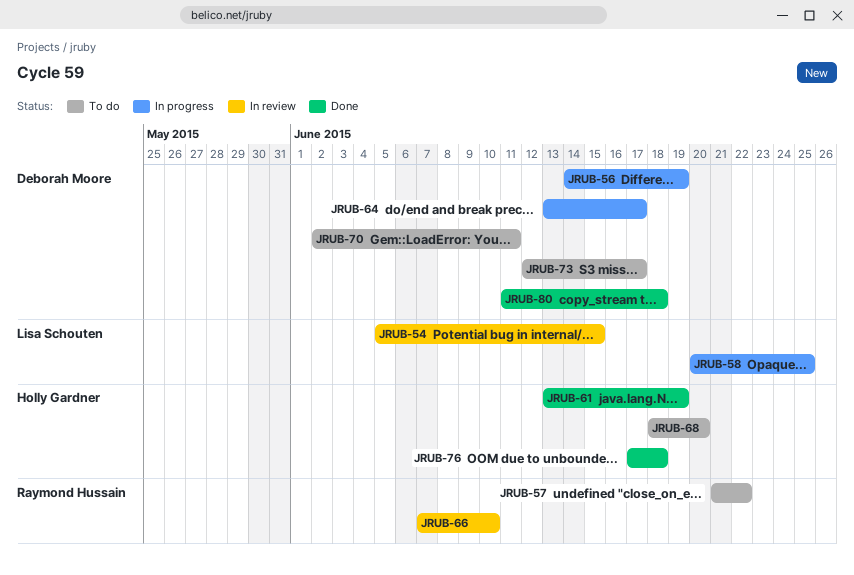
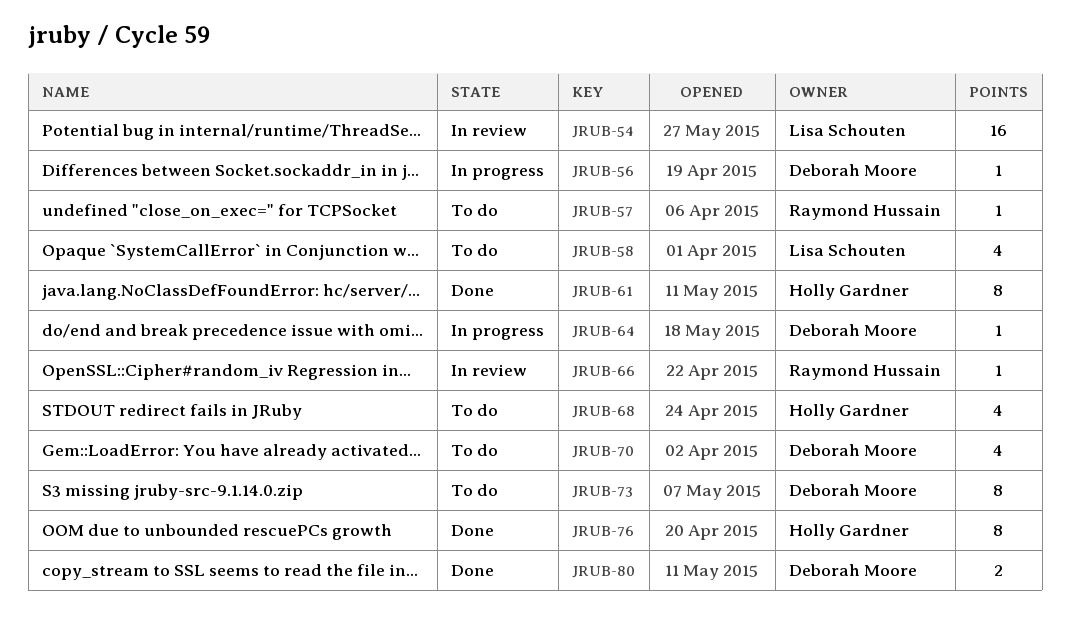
JRUB-58, status: In progress -> To do

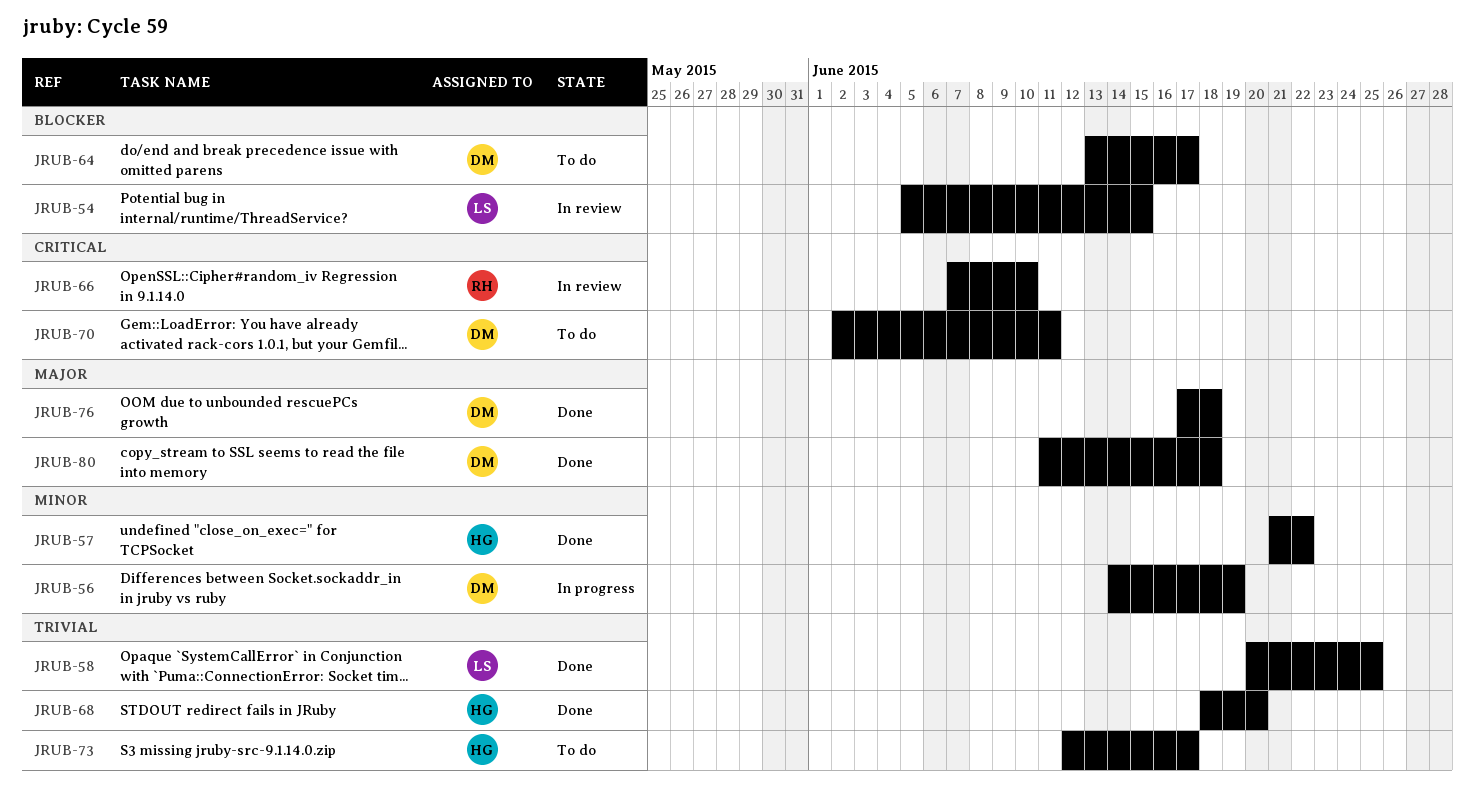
JRUB-57, status: To do -> Done
JRUB-57, owner: Raymond Hussain -> Holly Gardner
JRUB-58, status: To do -> Done
JRUB-61: present -> none
JRUB-64, status: In progress -> To do
JRUB-68, status: To do -> Done
JRUB-73, owner: Deborah Moore -> Holly Gardner
JRUB-76, owner: Holly Gardner -> Deborah Moore

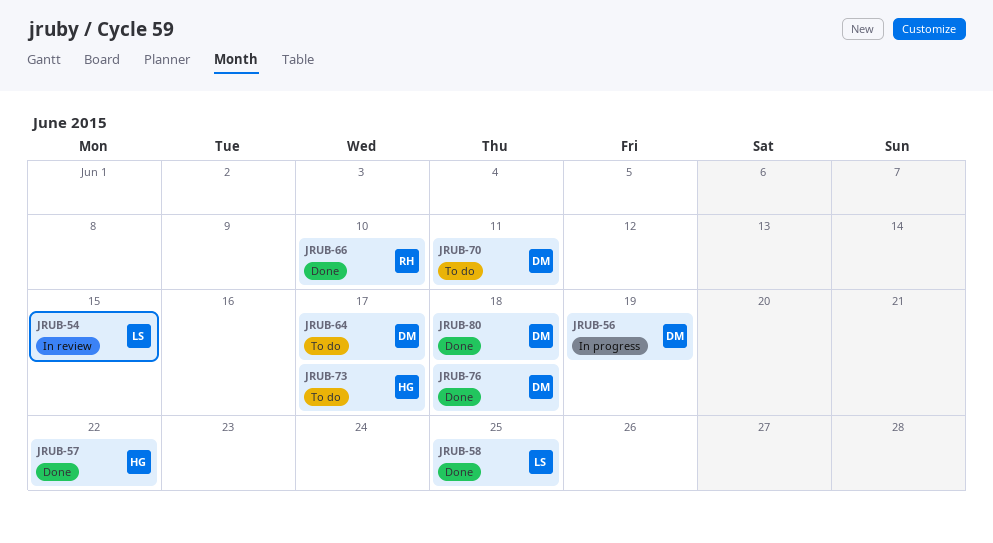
JRUB-66, status: In review -> Done
JRUB-68: present -> none

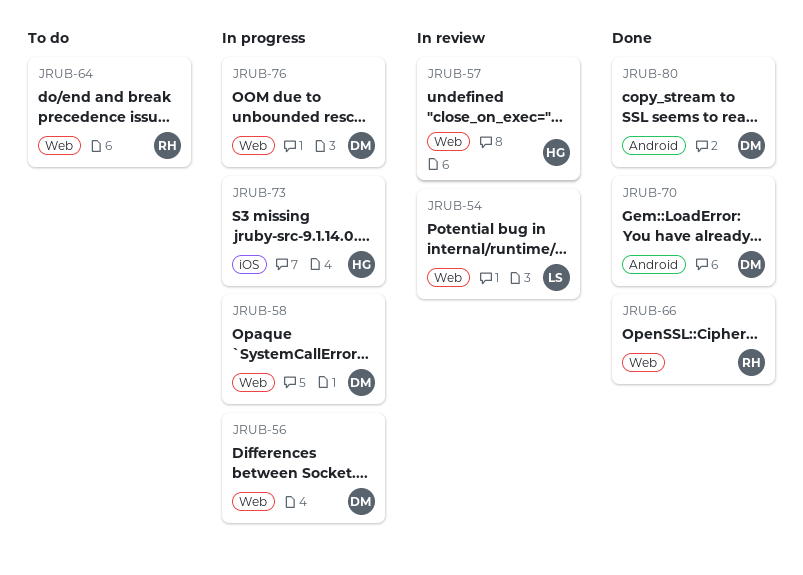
JRUB-57, status: Done -> In review
JRUB-58, status: Done -> In progress
JRUB-58, owner: LS -> DM
JRUB-64, owner: DM -> RH
JRUB-70, status: To do -> Done
JRUB-73, status: To do -> In progress
JRUB-76, status: Done -> In progress

